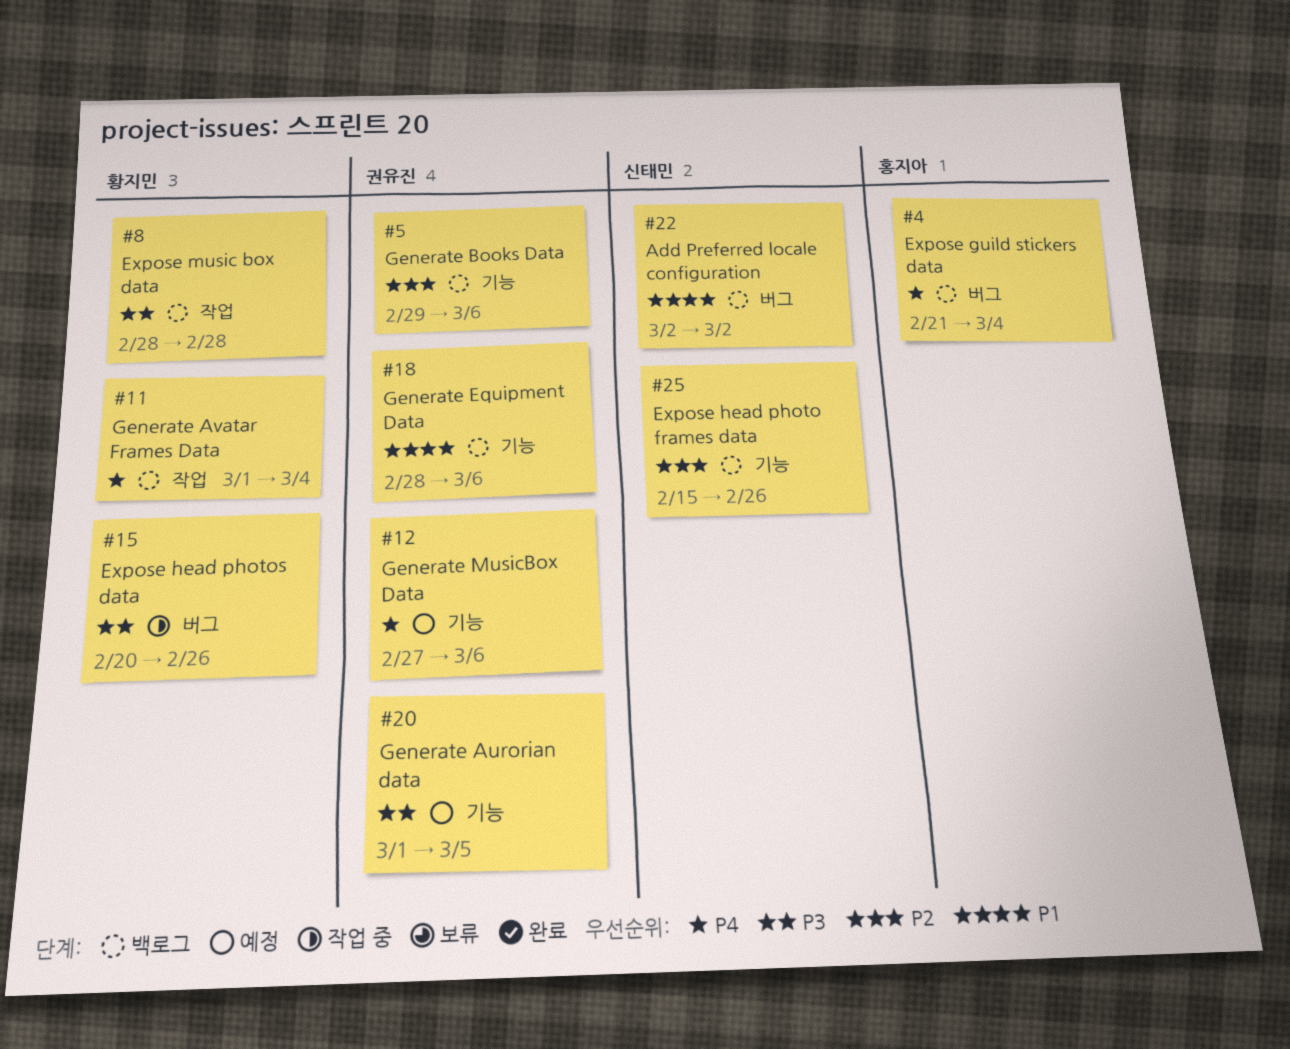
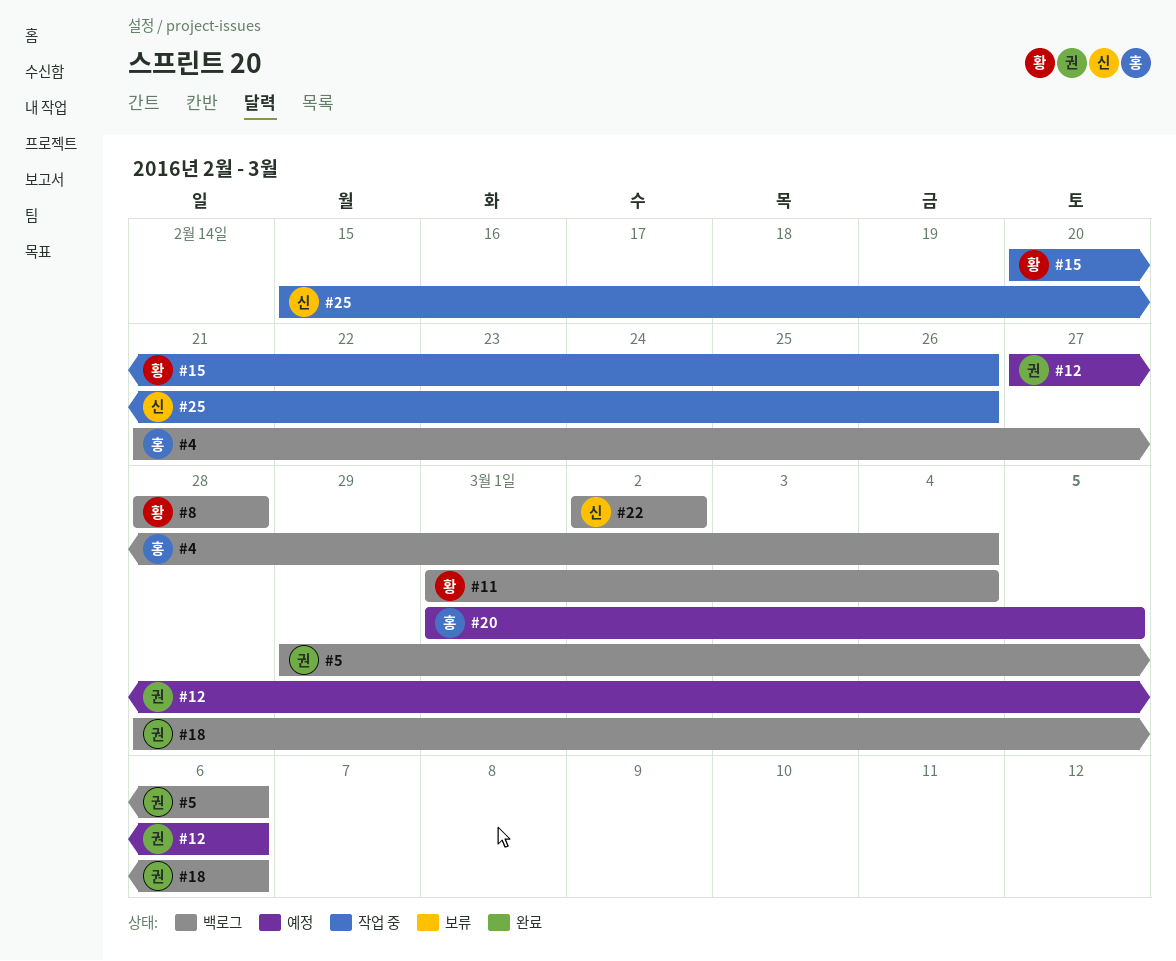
#20, owner: 권유진 -> 홍지아
#25, status: 백로그 -> 작업 중

